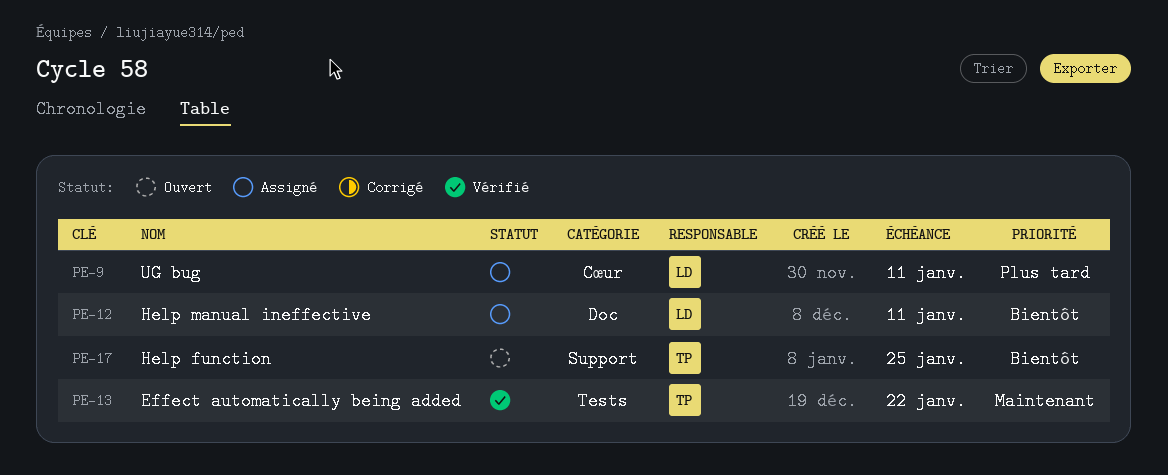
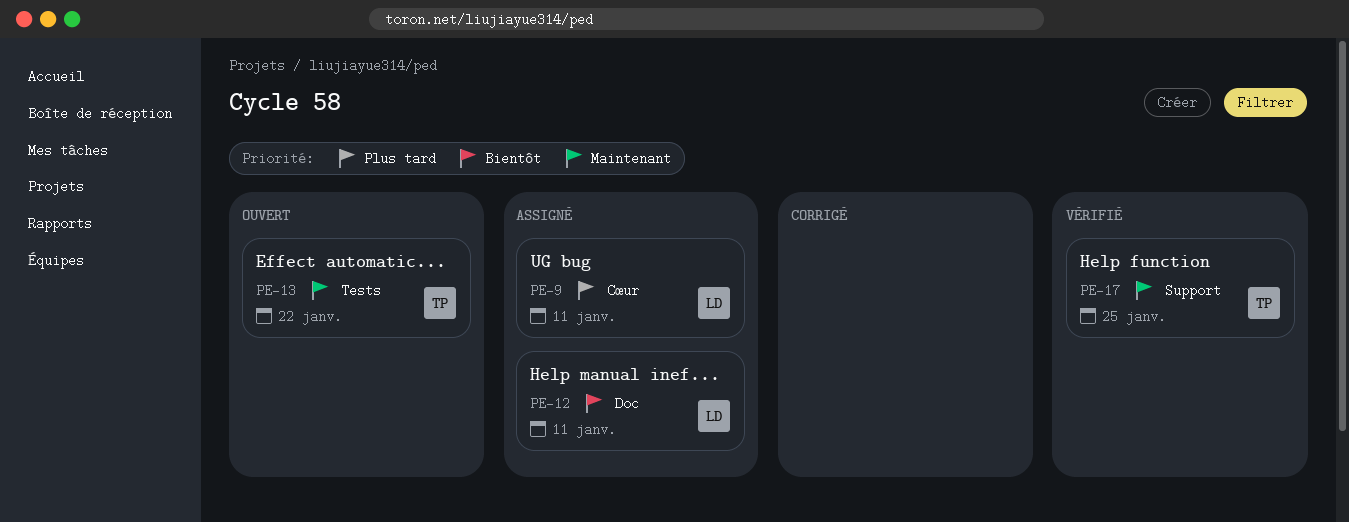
PE-13, status: Vérifié -> Ouvert
PE-17, status: Ouvert -> Vérifié
PE-17, priority: Bientôt -> Maintenant

